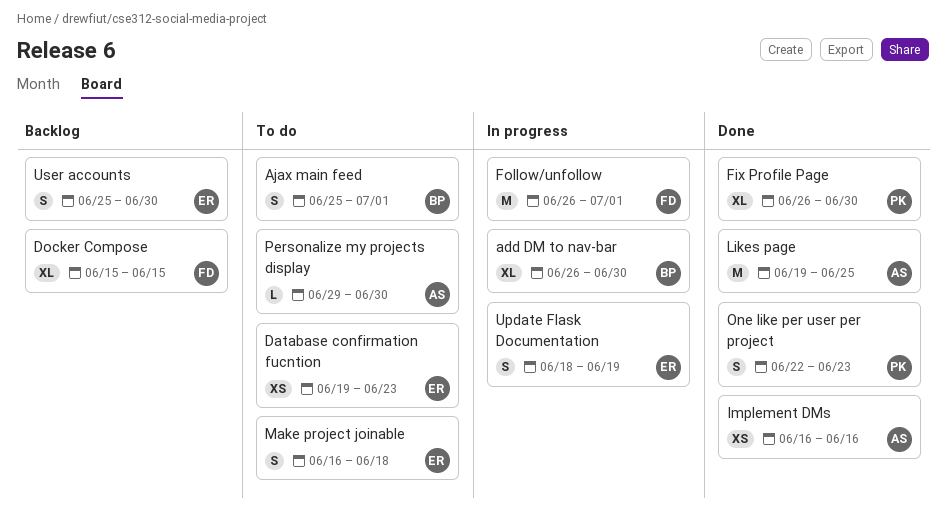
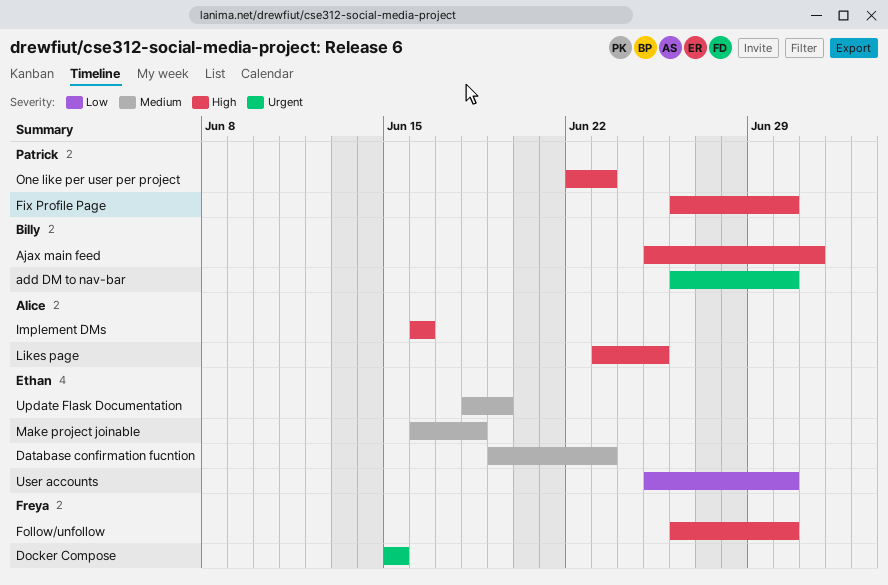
Follow/unfollow, due: Jul 1 -> Jun 30
Likes page, start: Jun 19 -> Jun 23
Personalize my projects display: present -> none

